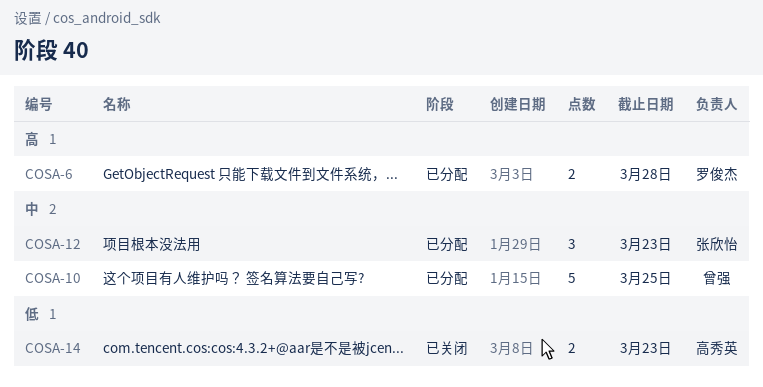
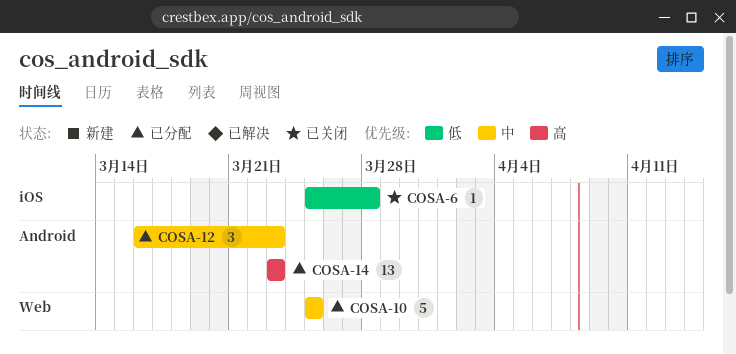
COSA-6, status: 已分配 -> 已关闭
COSA-6, priority: 高 -> 低
COSA-6, estimate: 2 -> 1
COSA-14, status: 已关闭 -> 已分配
COSA-14, priority: 低 -> 高
COSA-14, estimate: 2 -> 13

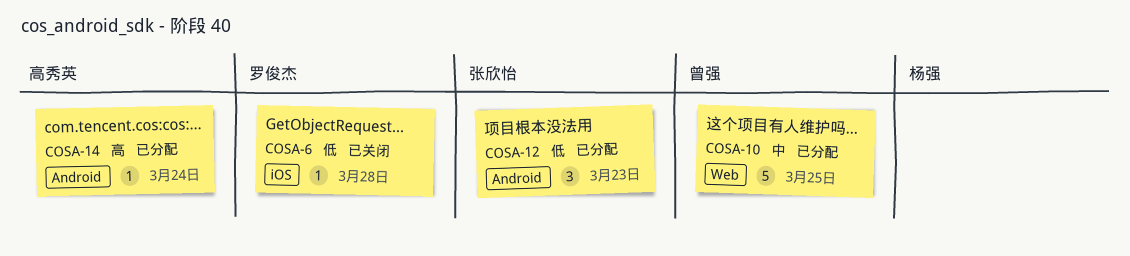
COSA-12, priority: 中 -> 低
COSA-14, estimate: 13 -> 1
COSA-14, due: Mar 23 -> Mar 24

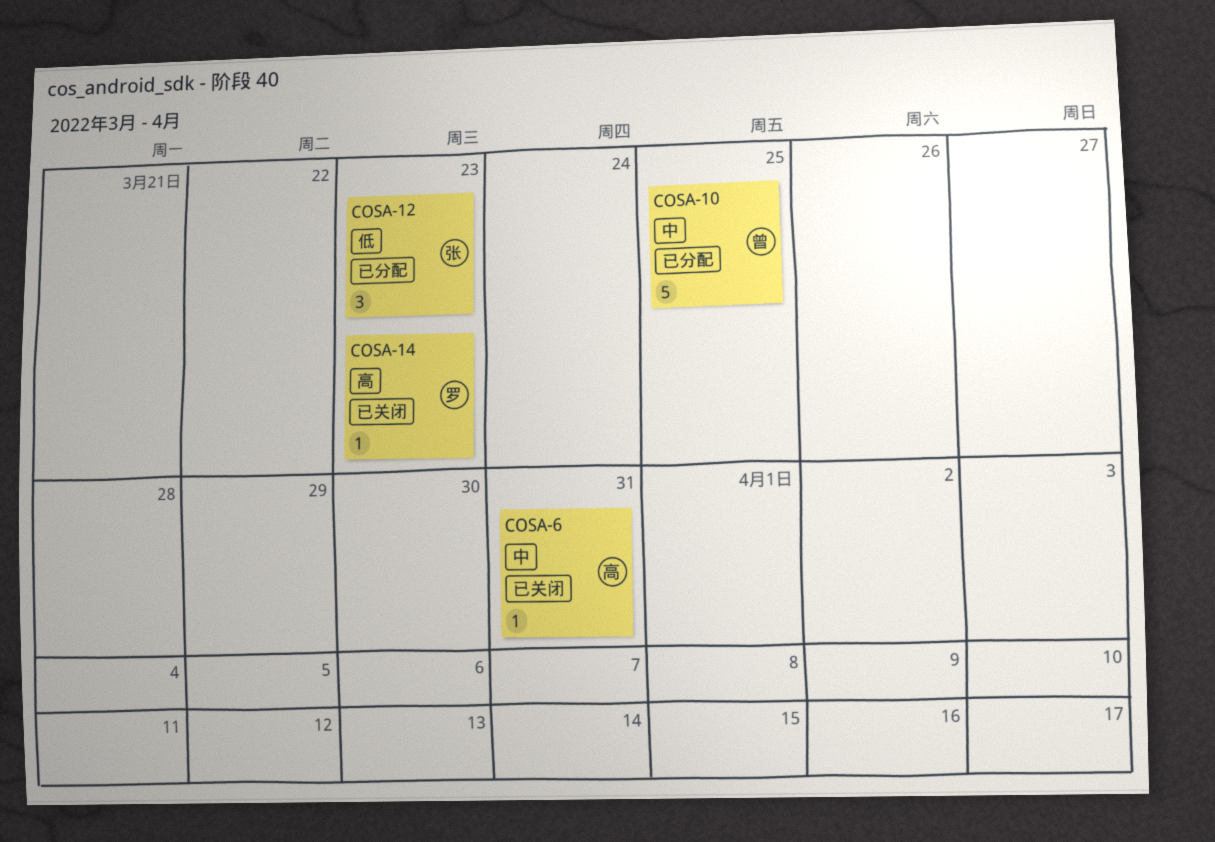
COSA-6, owner: 罗俊杰 -> 高秀英
COSA-6, priority: 低 -> 中
COSA-6, due: Mar 28 -> Mar 31
COSA-14, status: 已分配 -> 已关闭
COSA-14, owner: 高秀英 -> 罗俊杰
COSA-14, due: Mar 24 -> Mar 23

